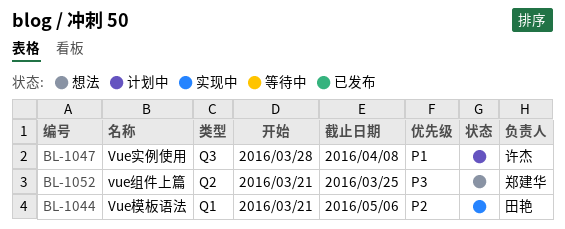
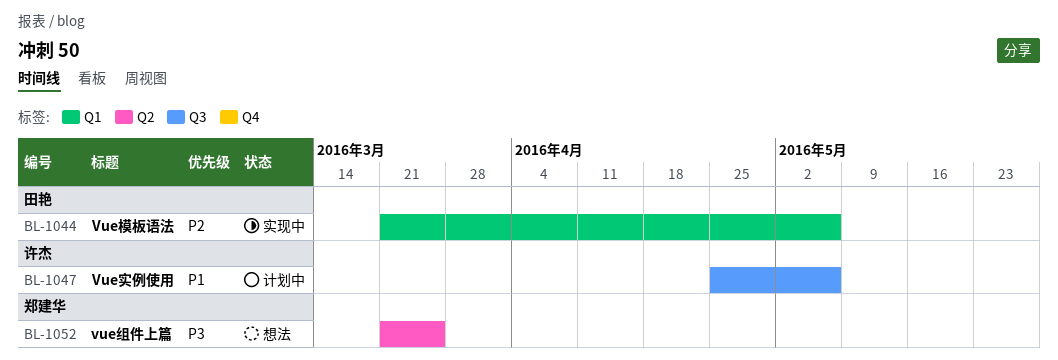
BL-1047, start: Mar 28 -> Apr 25
BL-1047, due: Apr 8 -> May 6

